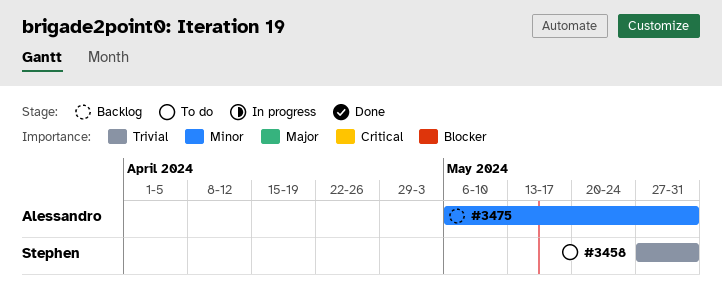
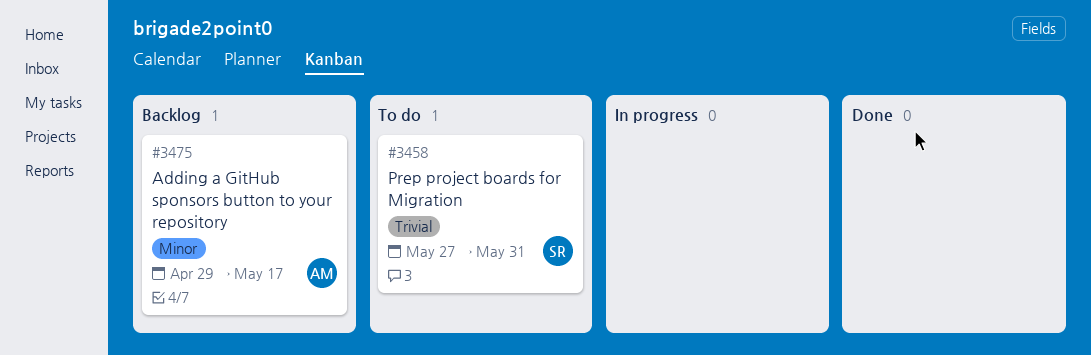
#3475, start: May 6 -> Apr 29
#3475, due: May 31 -> May 17

